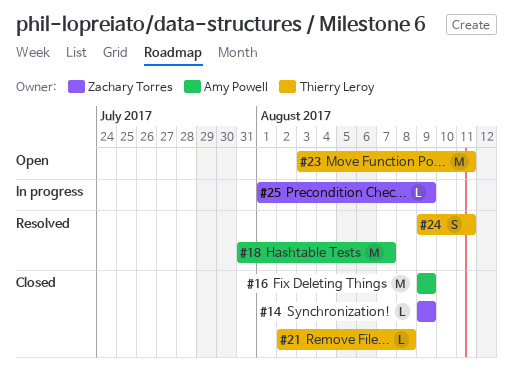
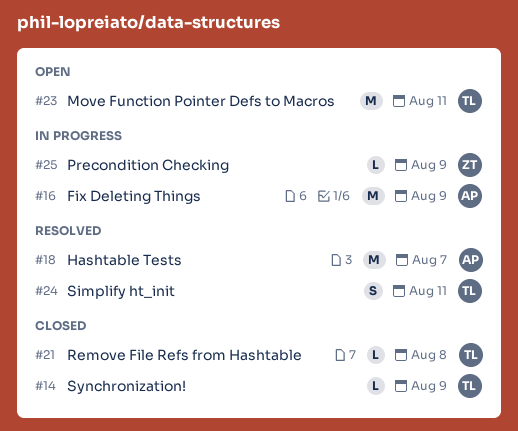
#14, owner: Zachary Torres -> Thierry Leroy
#16, status: Closed -> In progress

